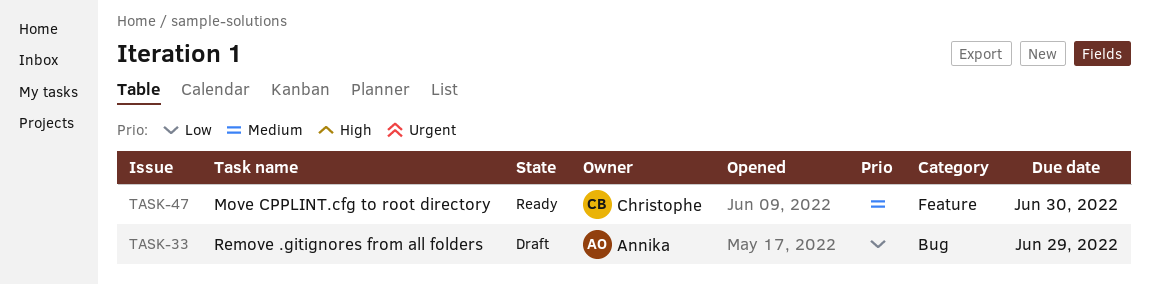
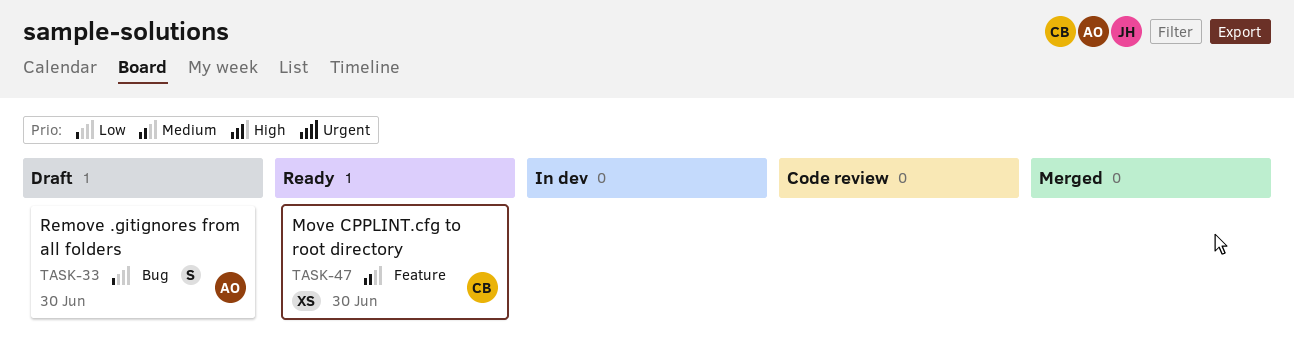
TASK-33, due: Jun 29 -> Jun 30

